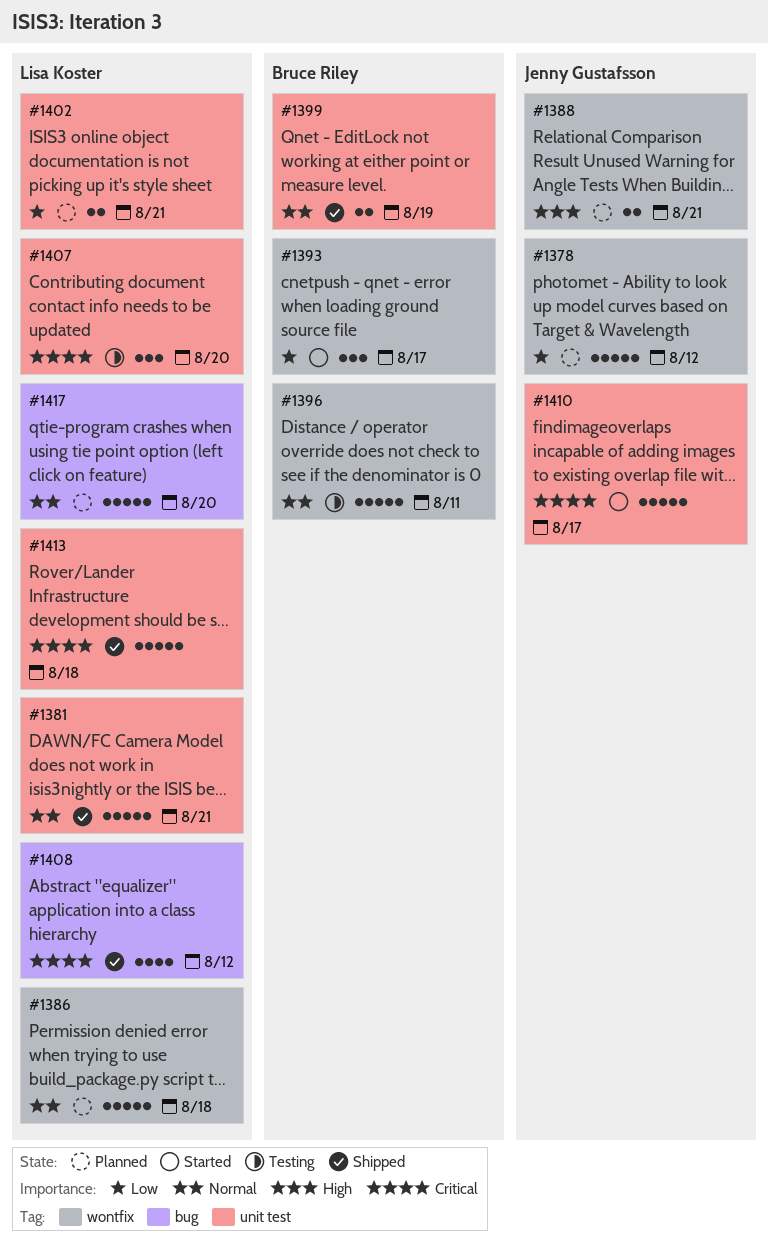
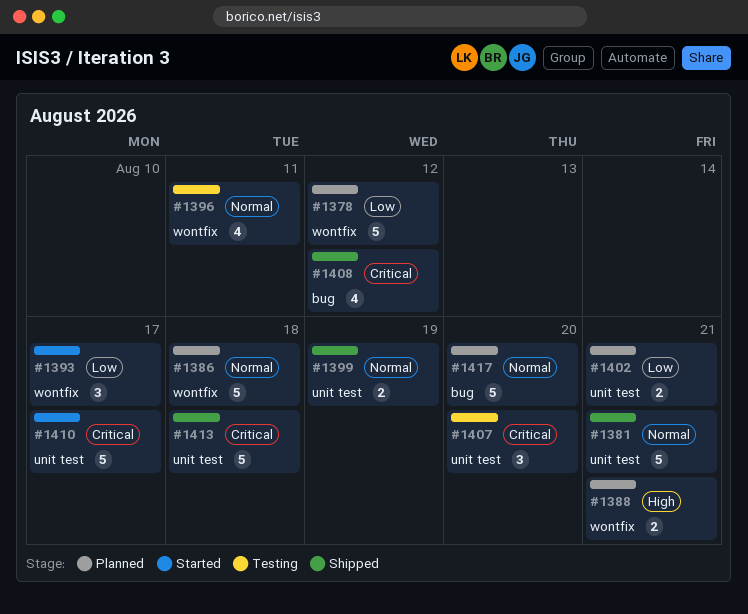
#1396, estimate: 5 -> 4

